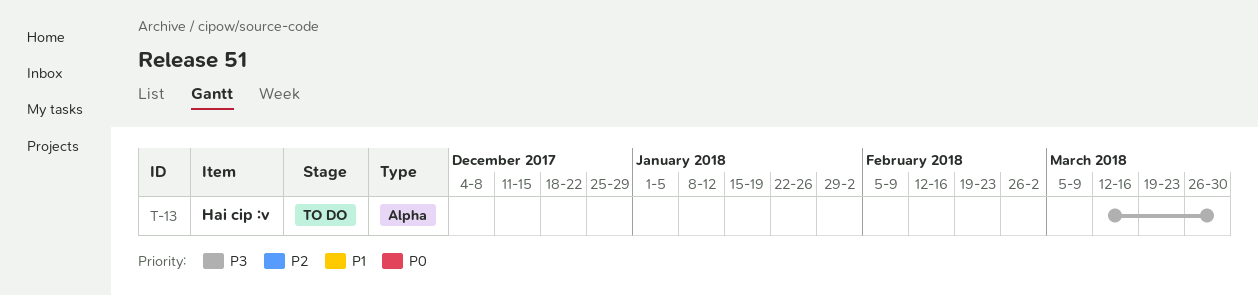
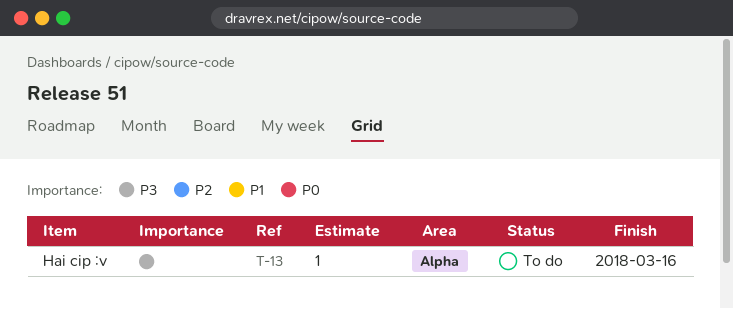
T-13, due: Mar 30 -> Mar 16

